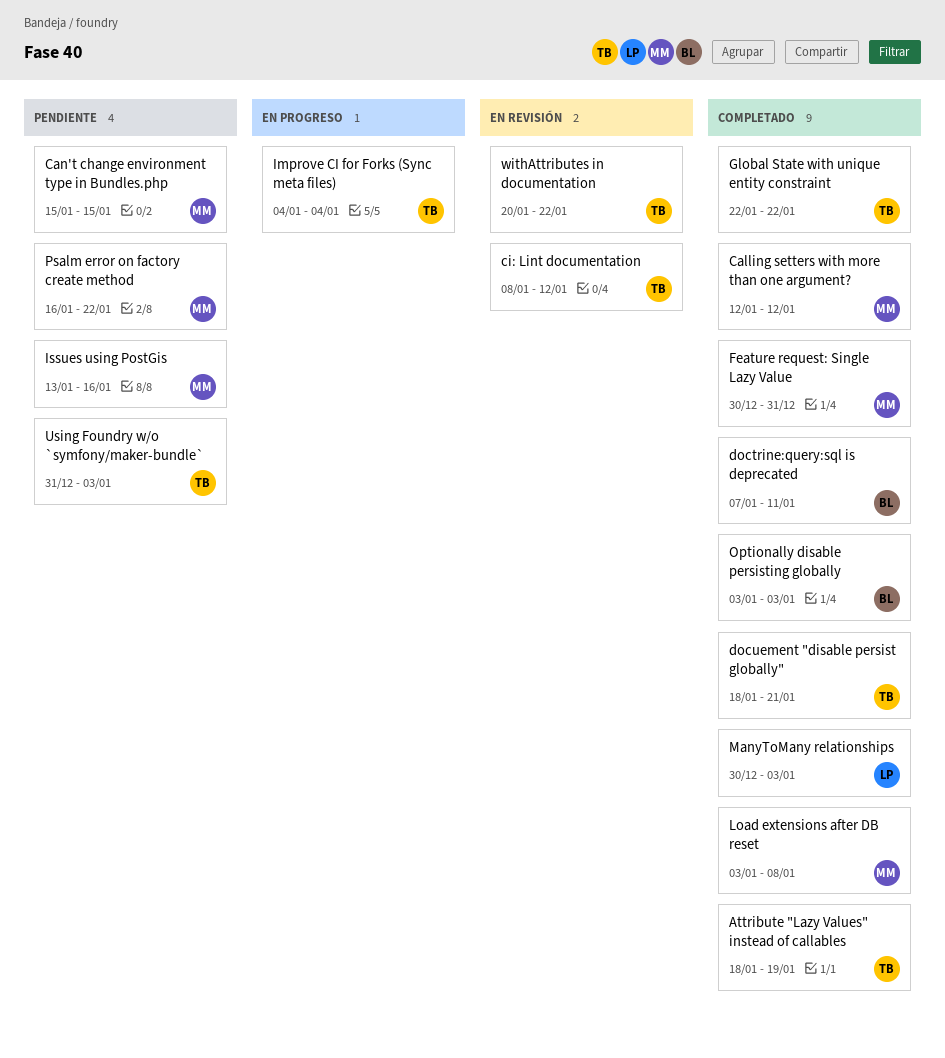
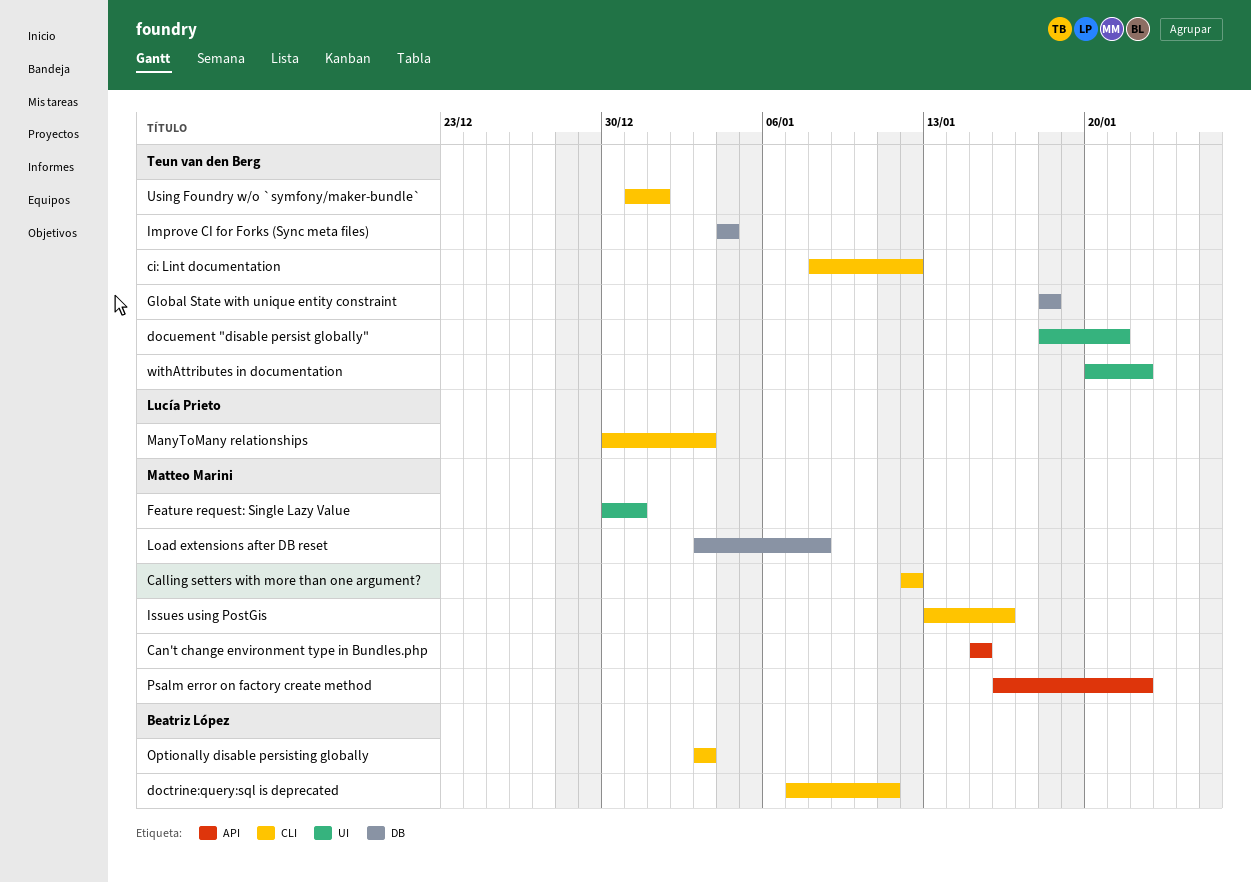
Attribute "Lazy Values" instead of callables: present -> none
Global State with unique entity constraint, start: Jan 22 -> Jan 18
Global State with unique entity constraint, due: Jan 22 -> Jan 18
Using Foundry w/o `symfony/maker-bundle`, due: Jan 3 -> Jan 1

